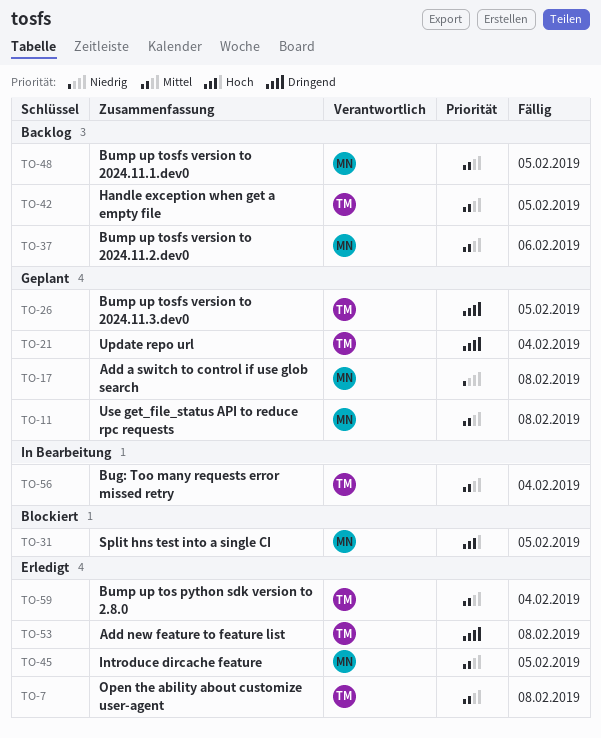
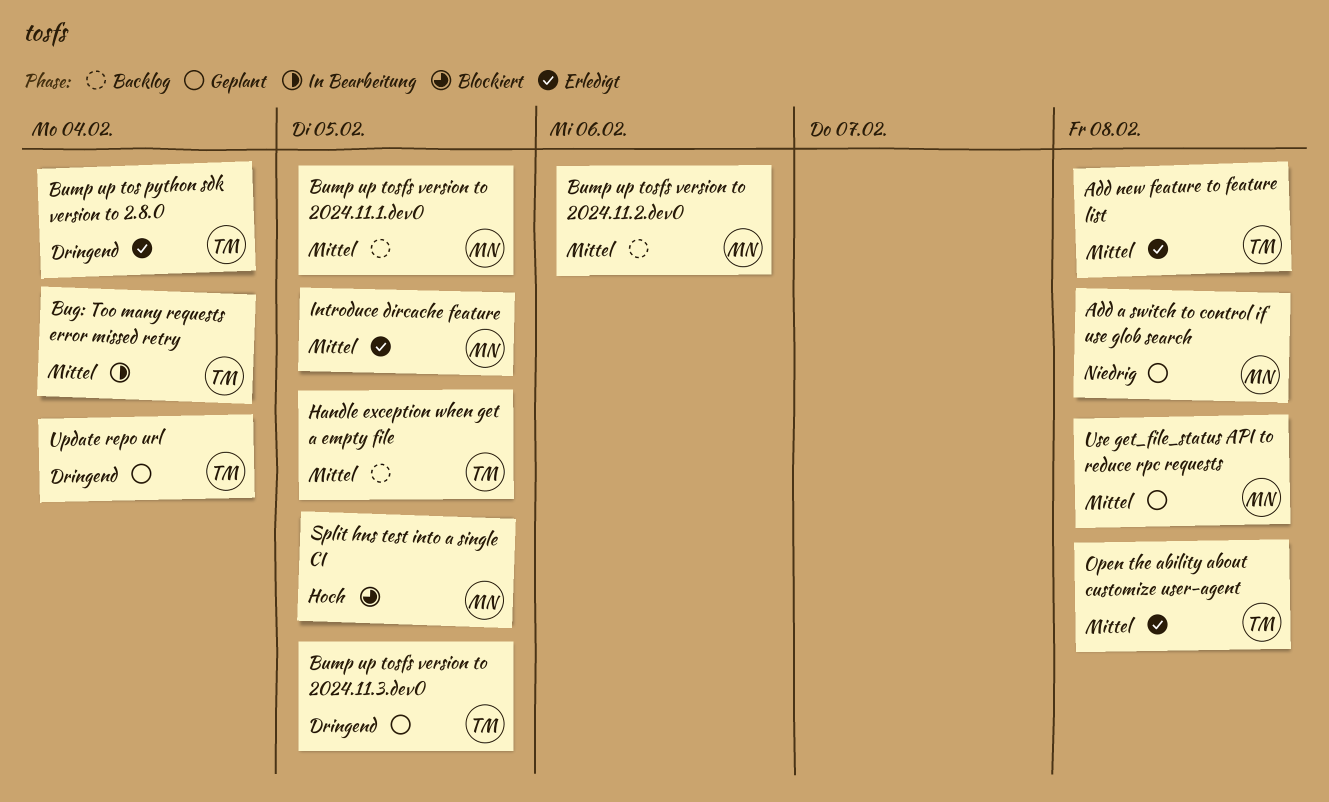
Add new feature to feature list, priority: Dringend -> Mittel
Bump up tos python sdk version to 2.8.0, priority: Mittel -> Dringend

